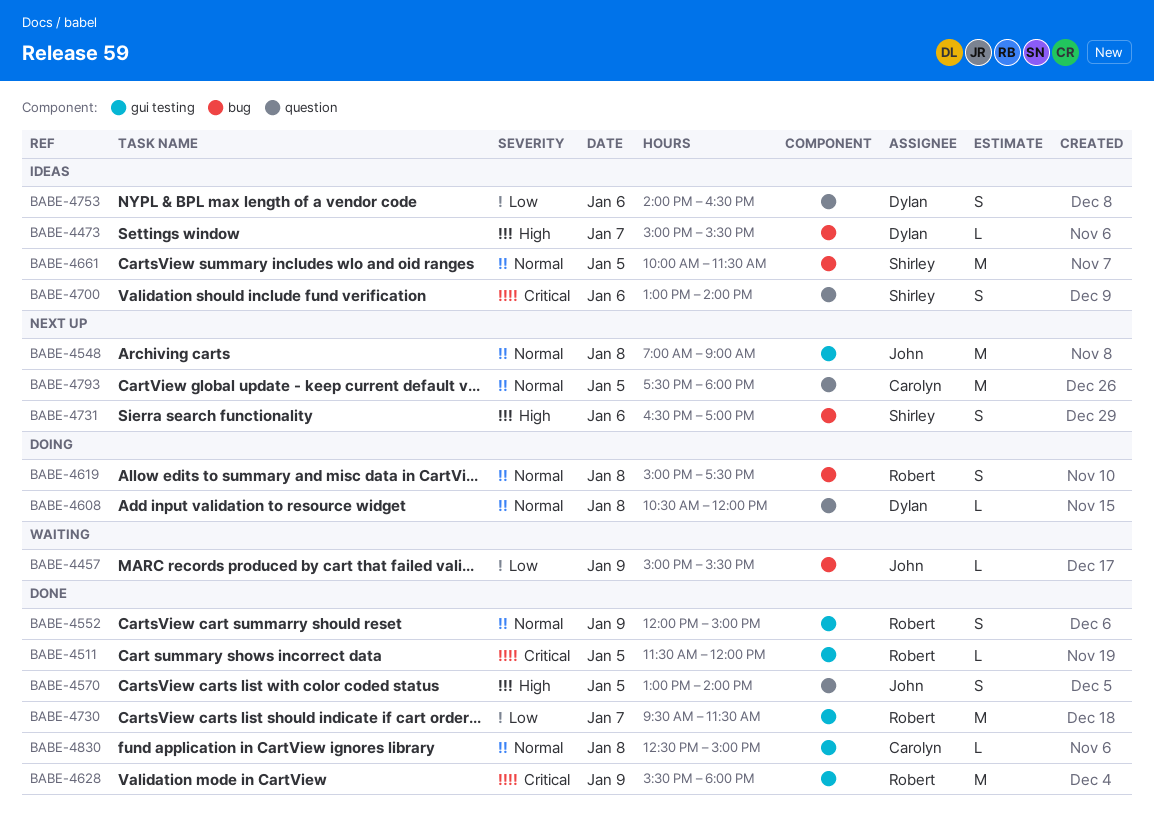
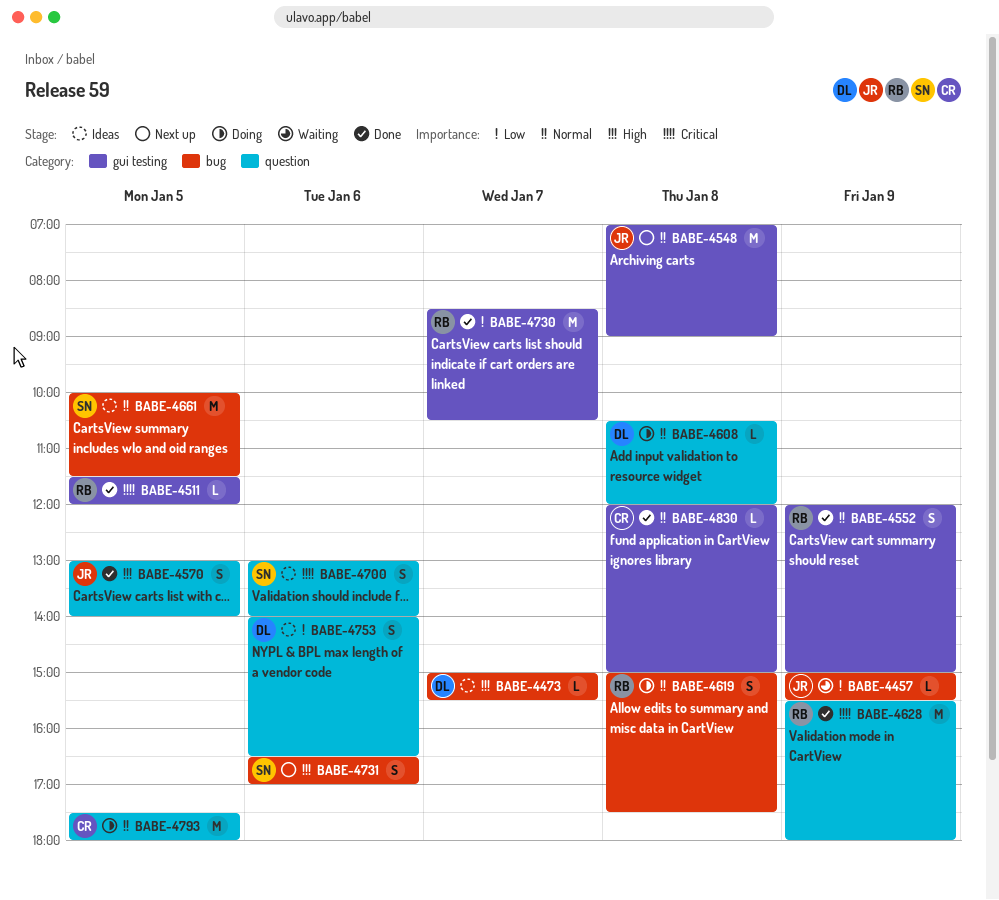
BABE-4628, label: gui testing -> question
BABE-4730, begins: 09:30 -> 08:30
BABE-4730, ends: 11:30 -> 10:30
BABE-4793, status: Next up -> Doing
BABE-4830, begins: 12:30 -> 12:00

